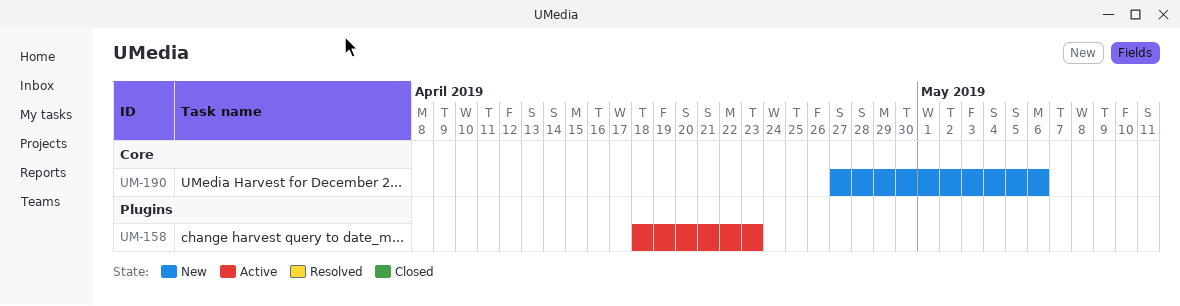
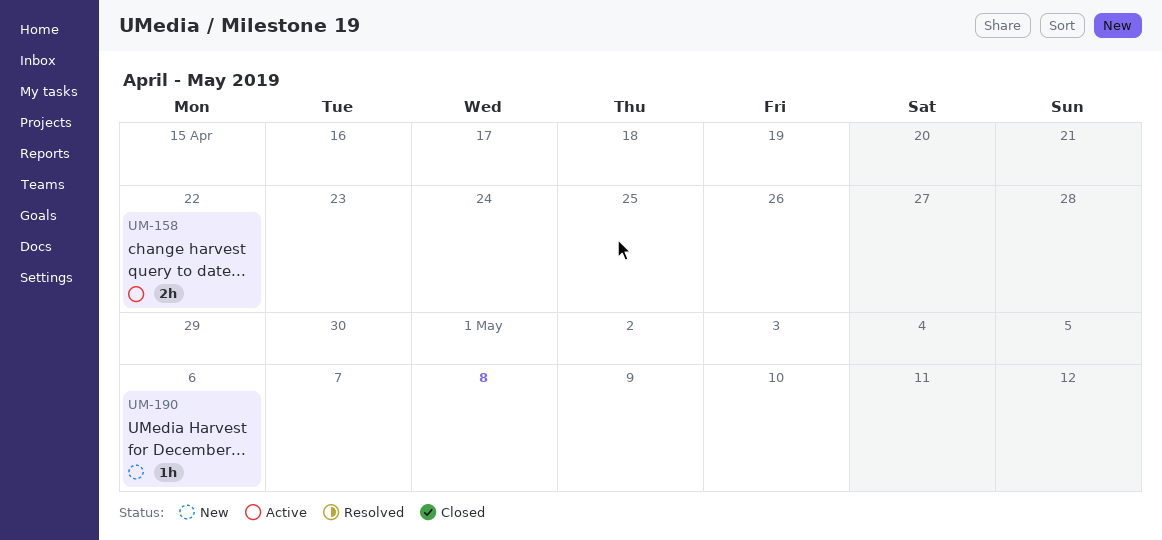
UM-158, due: Apr 23 -> Apr 22

